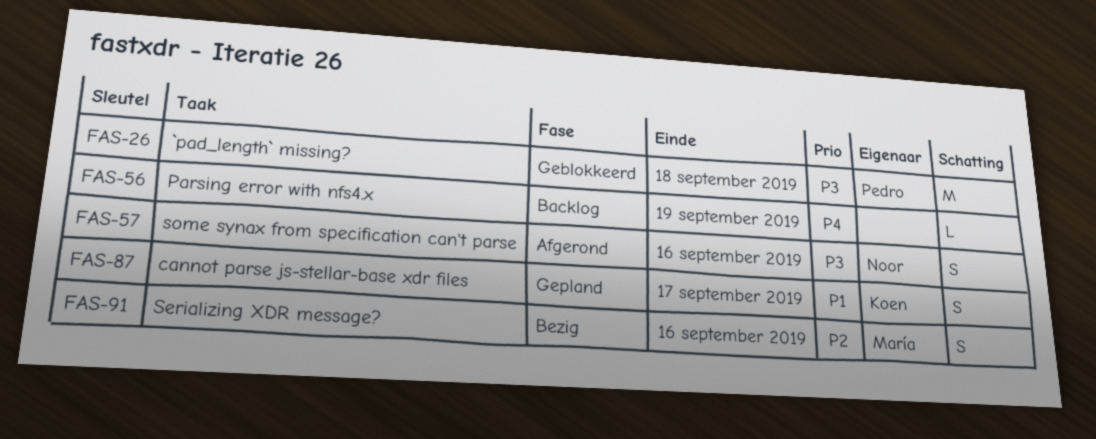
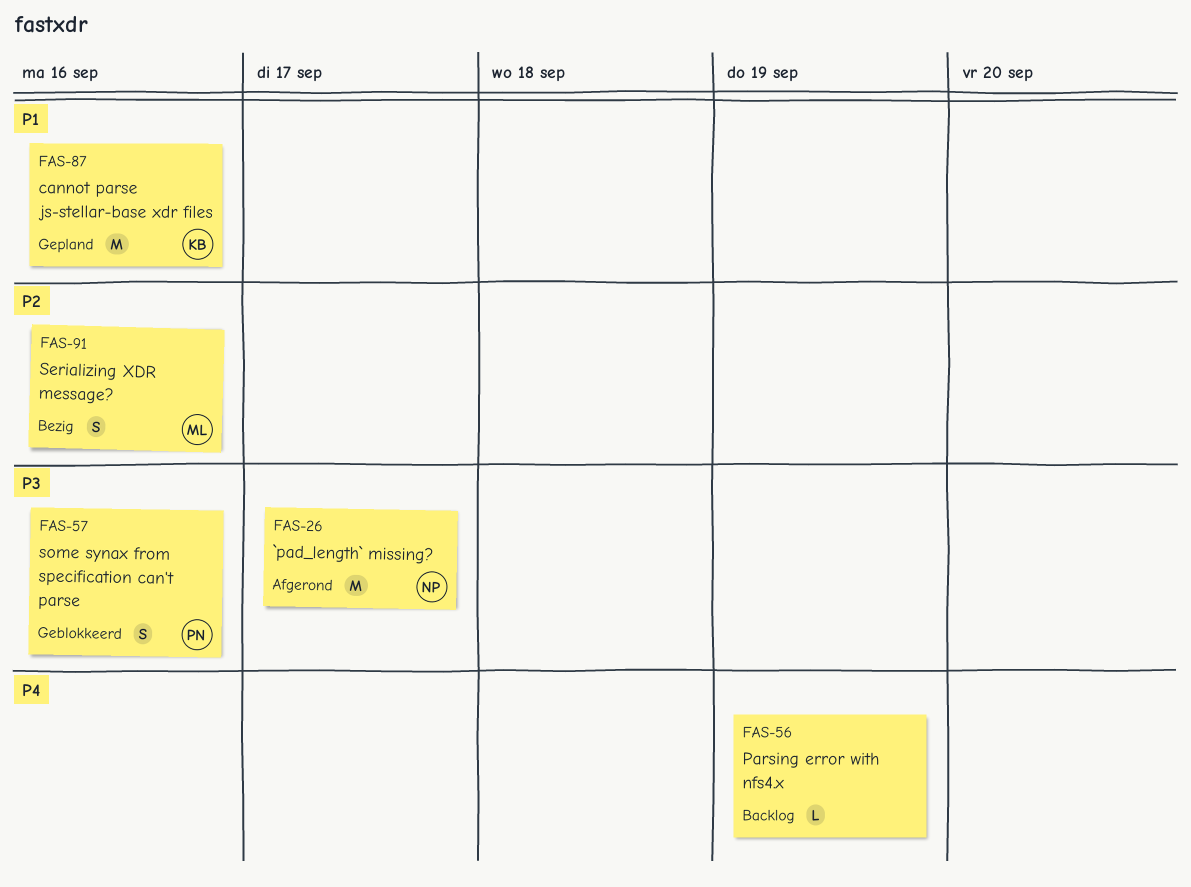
FAS-26, status: Geblokkeerd -> Afgerond
FAS-26, owner: Pedro -> Noor
FAS-26, due: Sep 18 -> Sep 17
FAS-57, status: Afgerond -> Geblokkeerd
FAS-57, owner: Noor -> Pedro
FAS-87, estimate: S -> M
FAS-87, due: Sep 17 -> Sep 16

